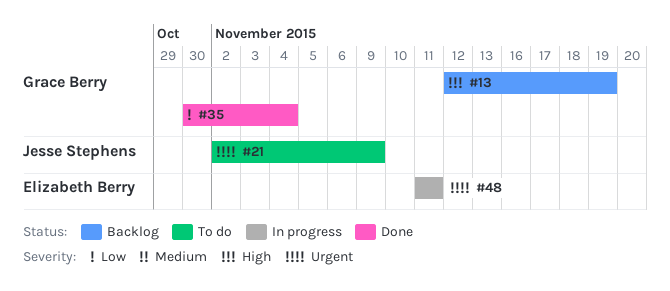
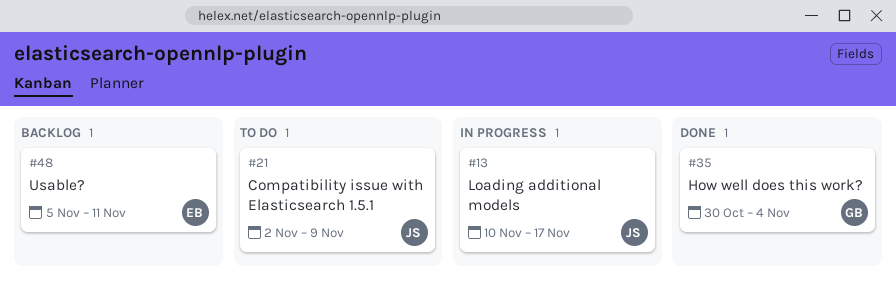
#13, status: Backlog -> In progress
#13, owner: Grace Berry -> Jesse Stephens
#13, start: Nov 12 -> Nov 10
#13, due: Nov 19 -> Nov 17
#48, status: In progress -> Backlog
#48, start: Nov 11 -> Nov 5

